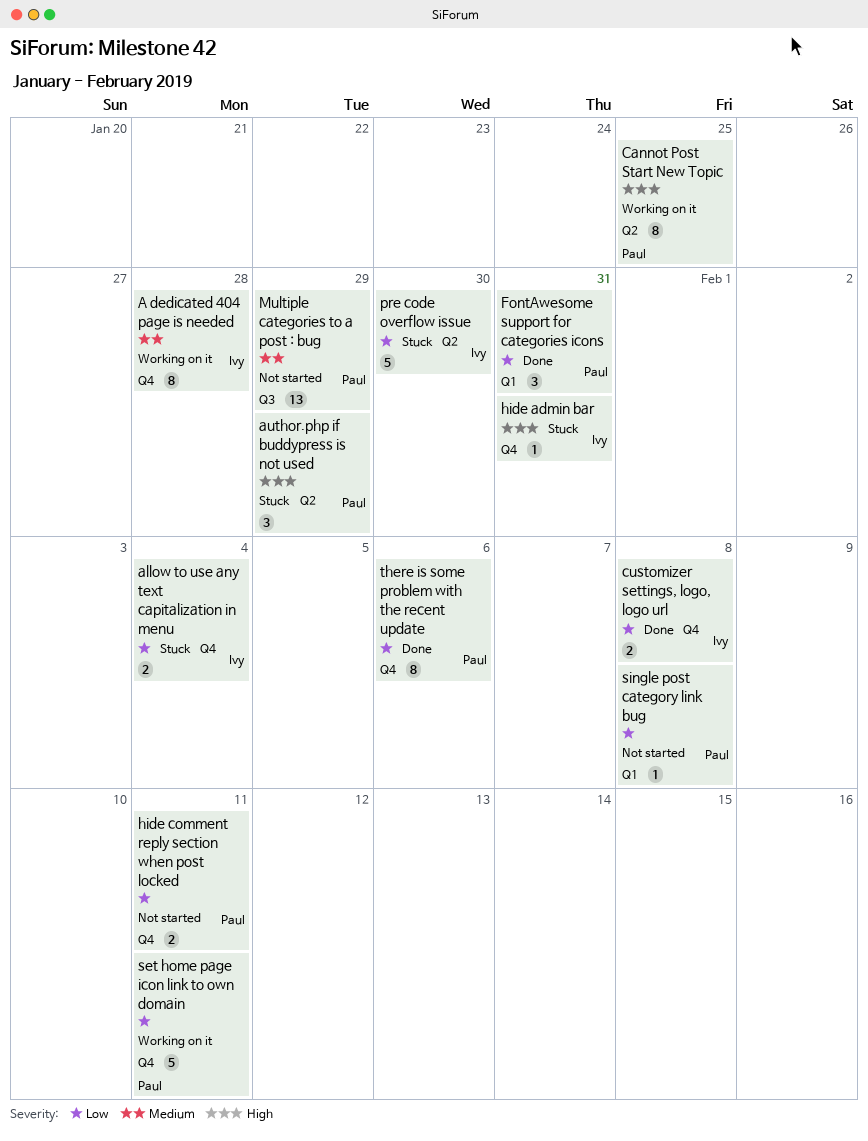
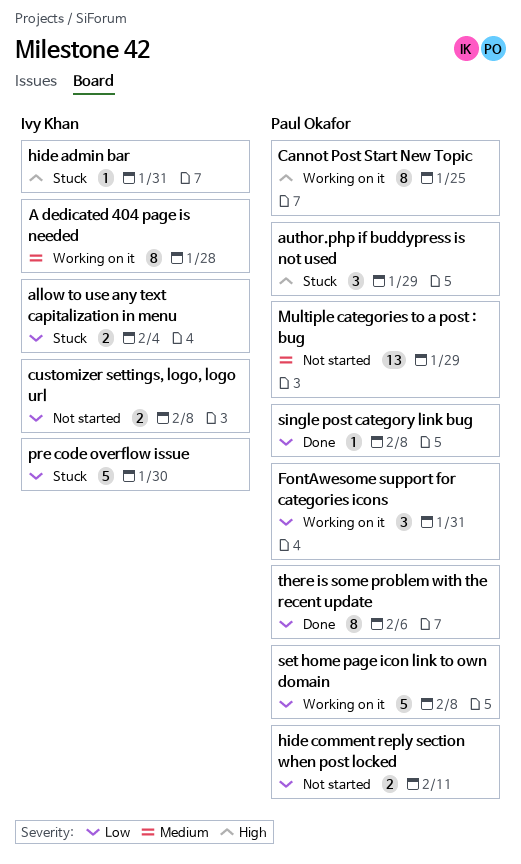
customizer settings, logo, logo url, status: Done -> Not started
FontAwesome support for categories icons, status: Done -> Working on it
set home page icon link to own domain, due: Feb 11 -> Feb 8
single post category link bug, status: Not started -> Done

